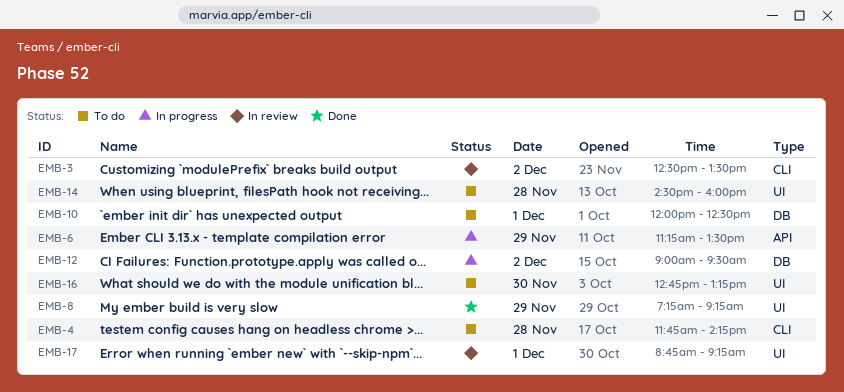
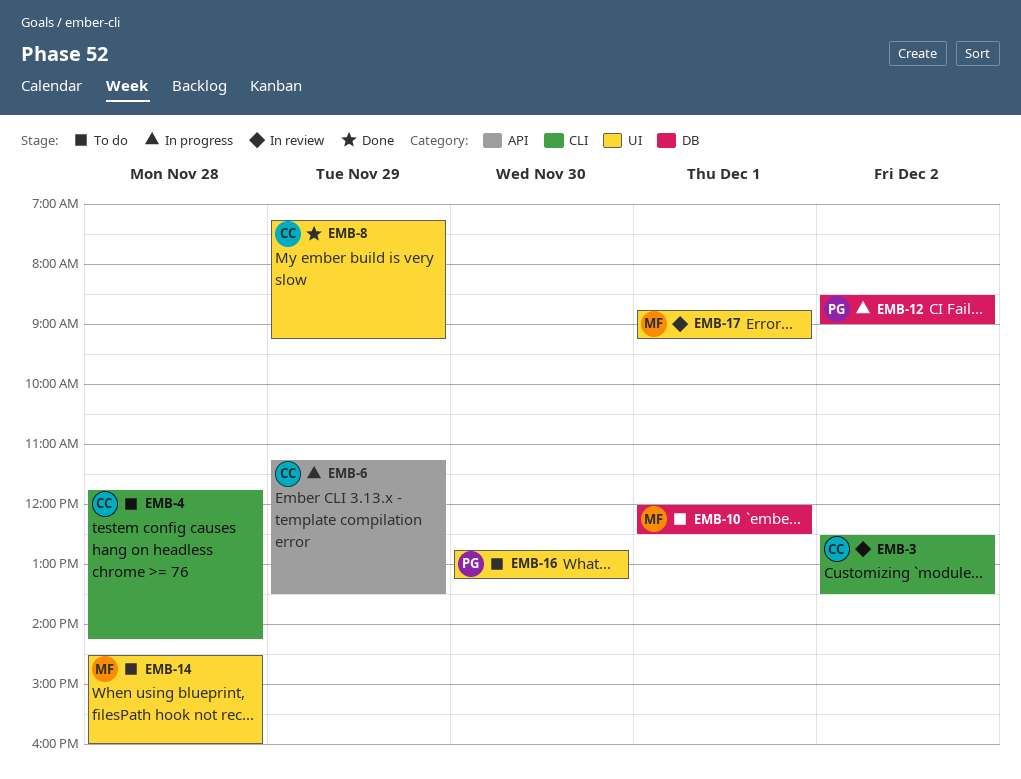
EMB-12, begins: 09:00 -> 08:30
EMB-12, ends: 09:30 -> 09:00

